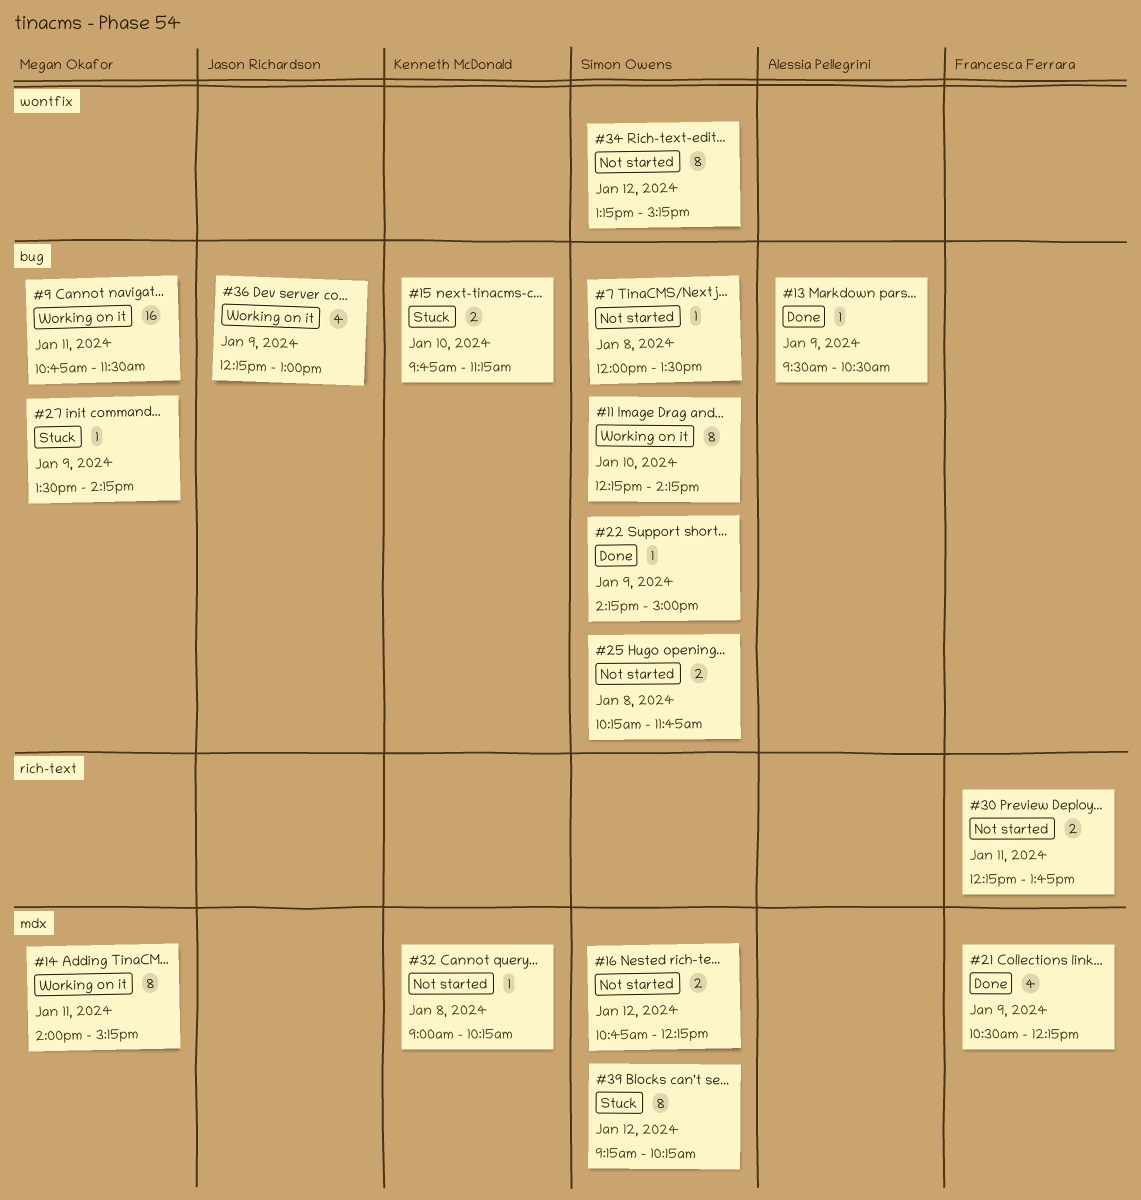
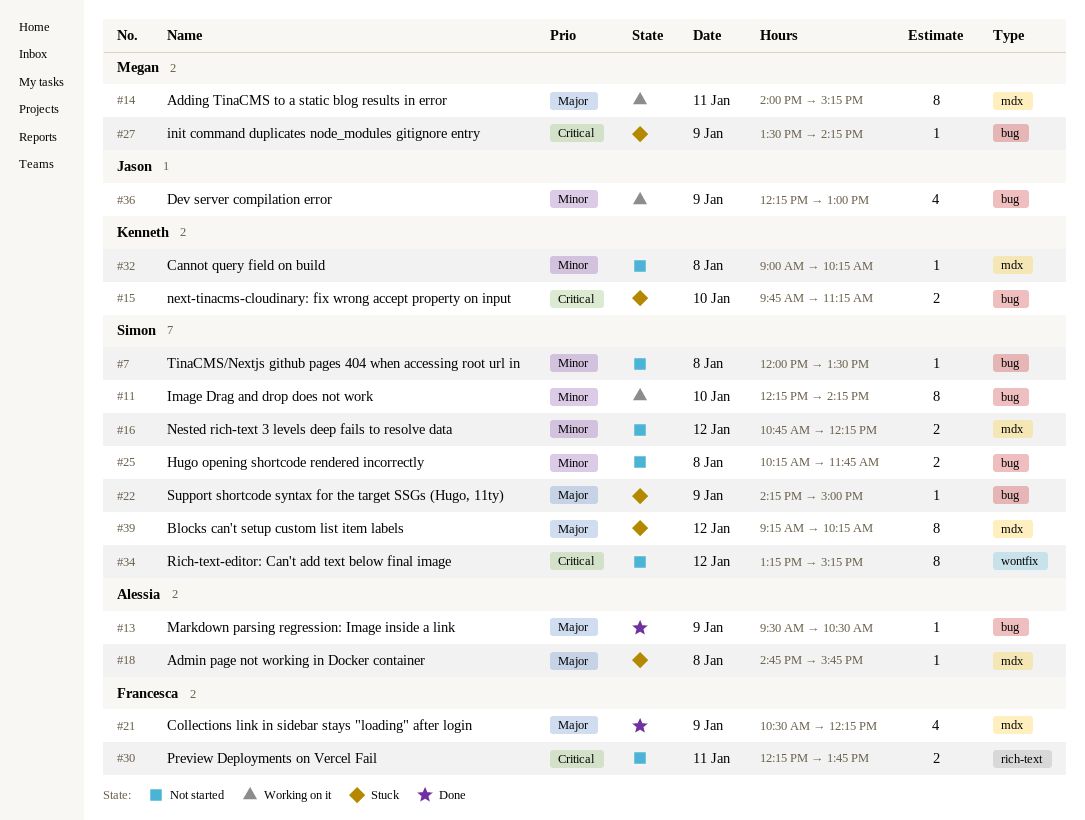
#9: present -> none
#18: none -> present
#22, status: Done -> Stuck

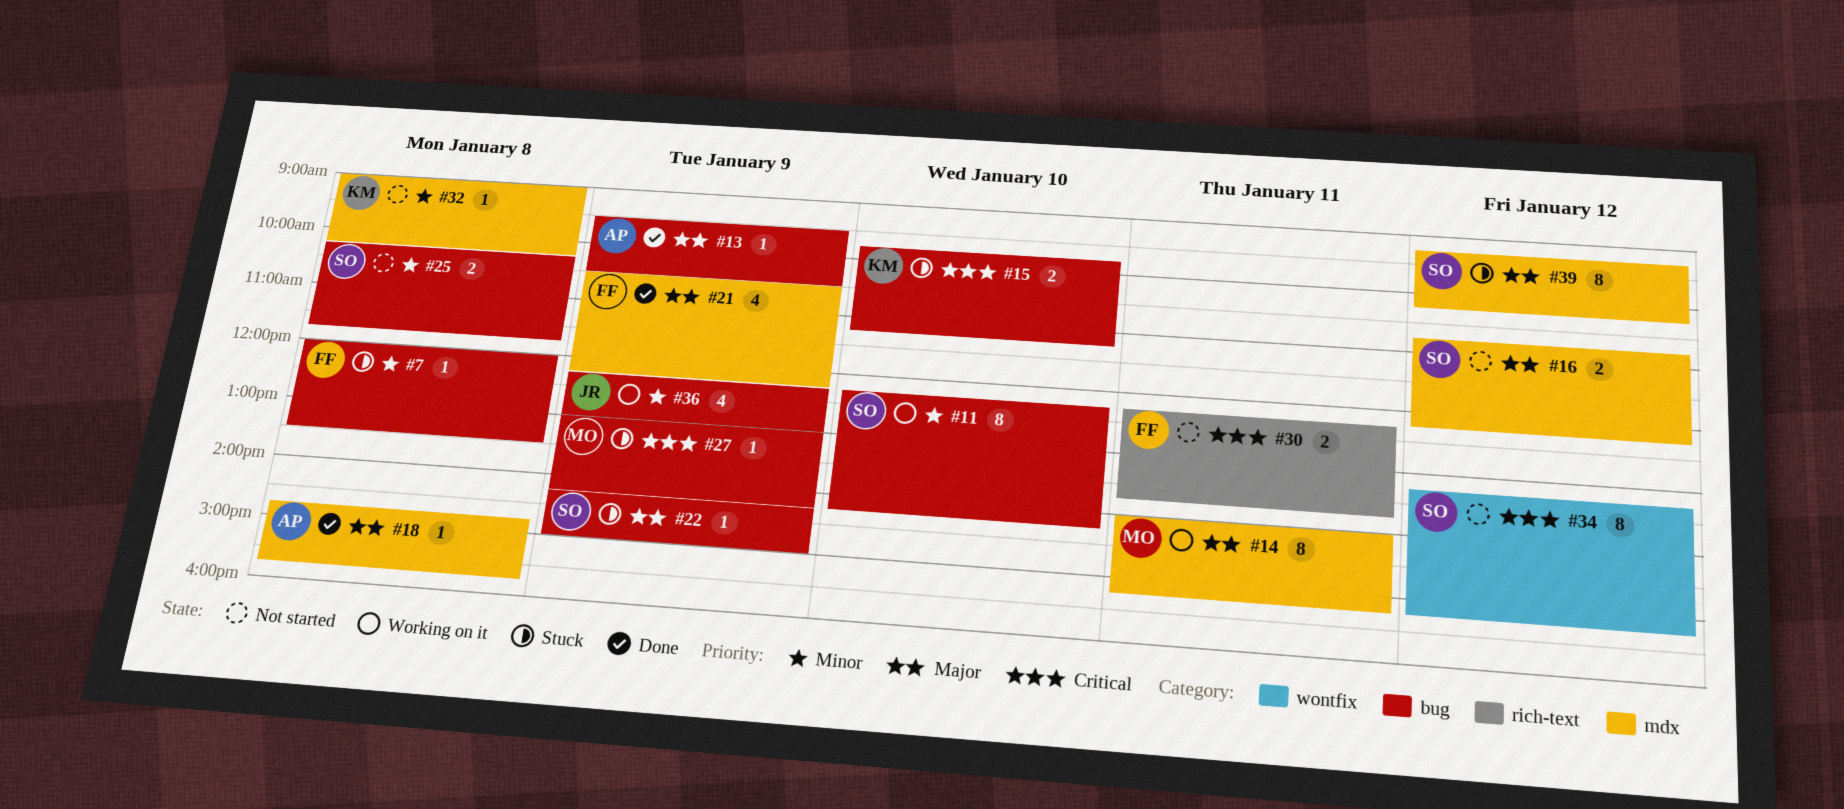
#7, status: Not started -> Stuck
#7, owner: Simon -> Francesca
#16, priority: Minor -> Major
#18, status: Stuck -> Done
#27, begins: 13:30 -> 13:00

